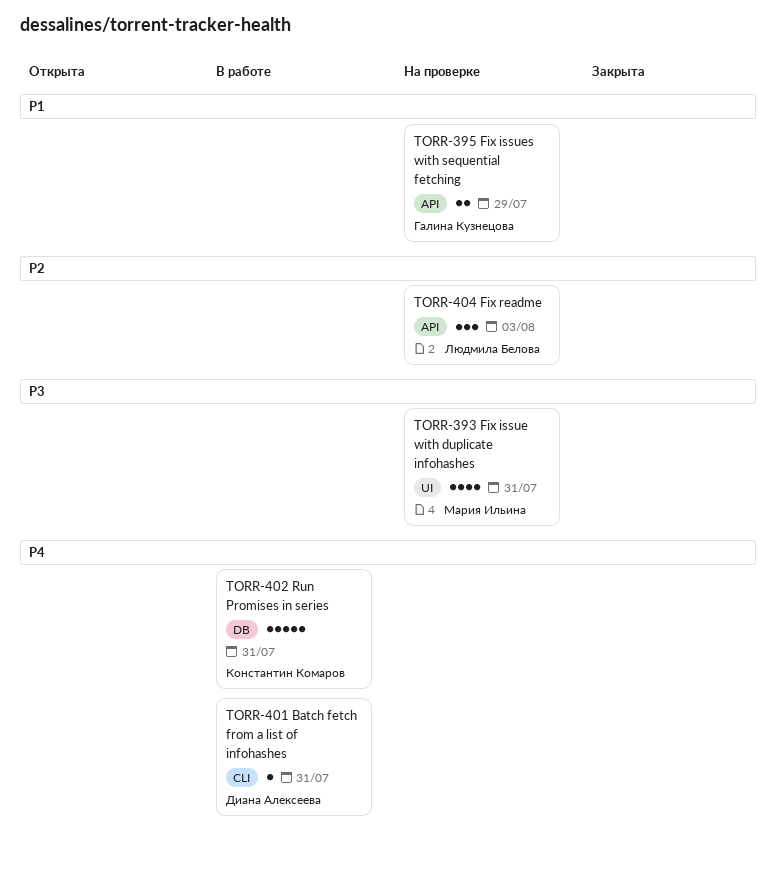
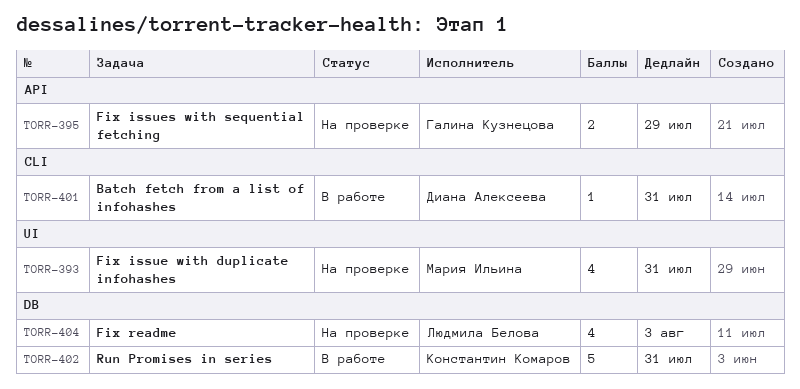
TORR-404, label: API -> DB
TORR-404, estimate: 3 -> 4

